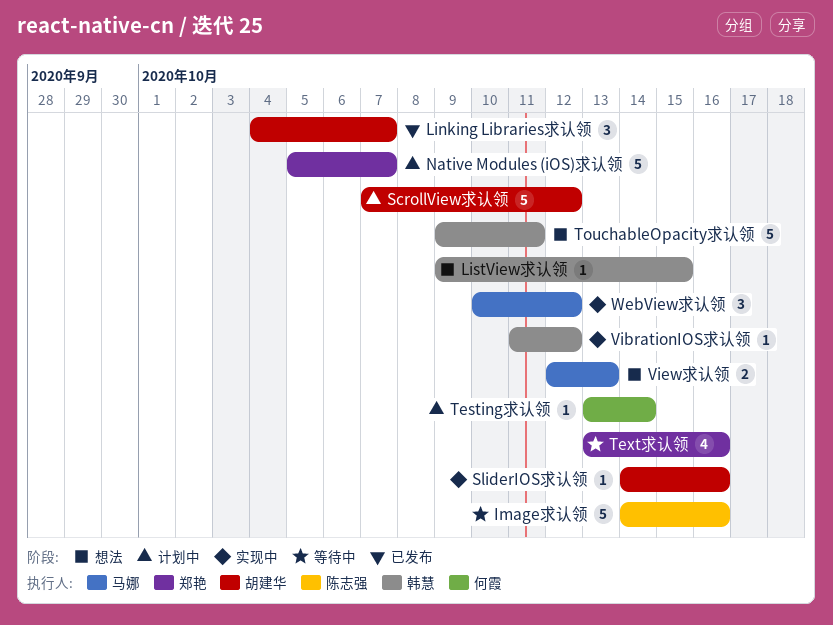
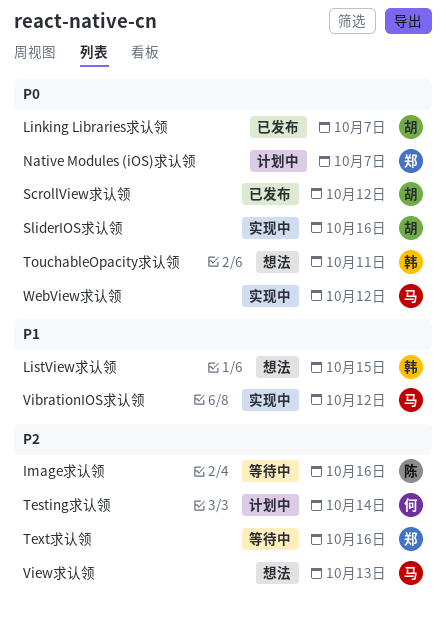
ScrollView求认领, status: 计划中 -> 已发布
VibrationIOS求认领, owner: 韩慧 -> 马娜

